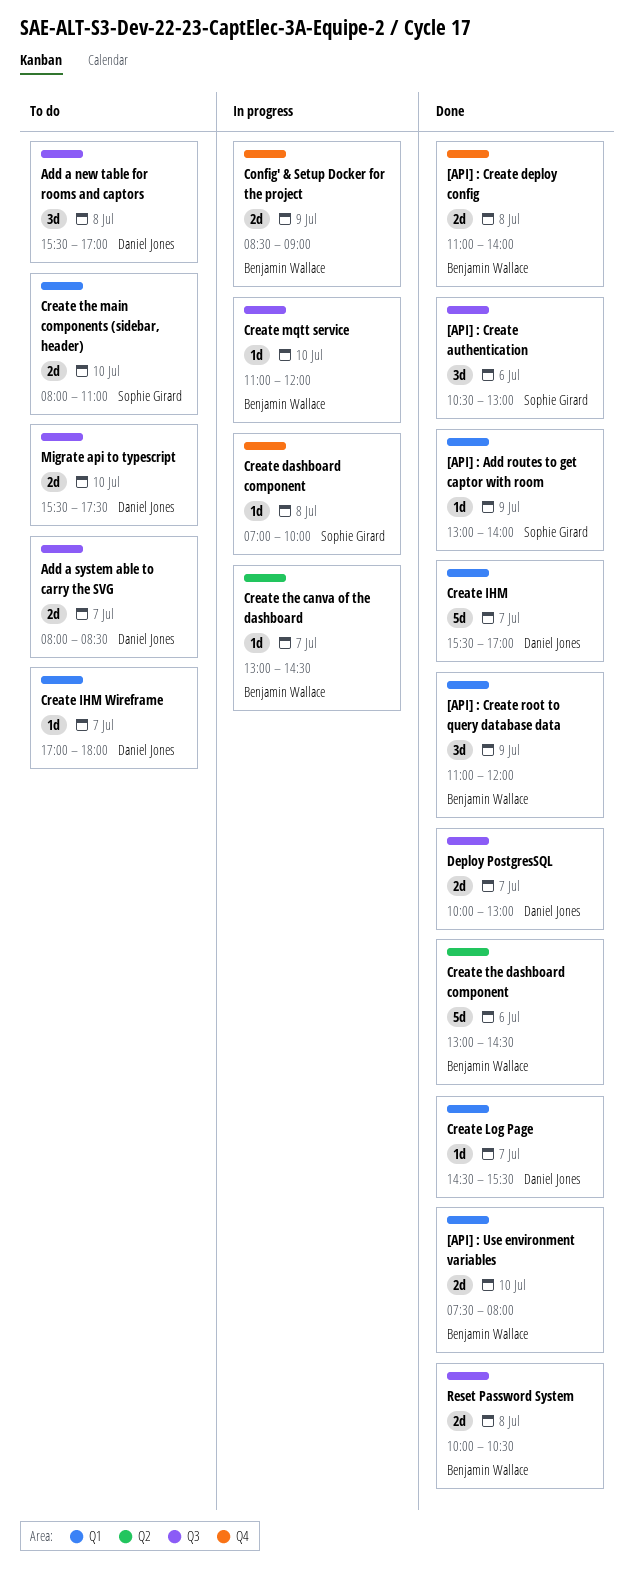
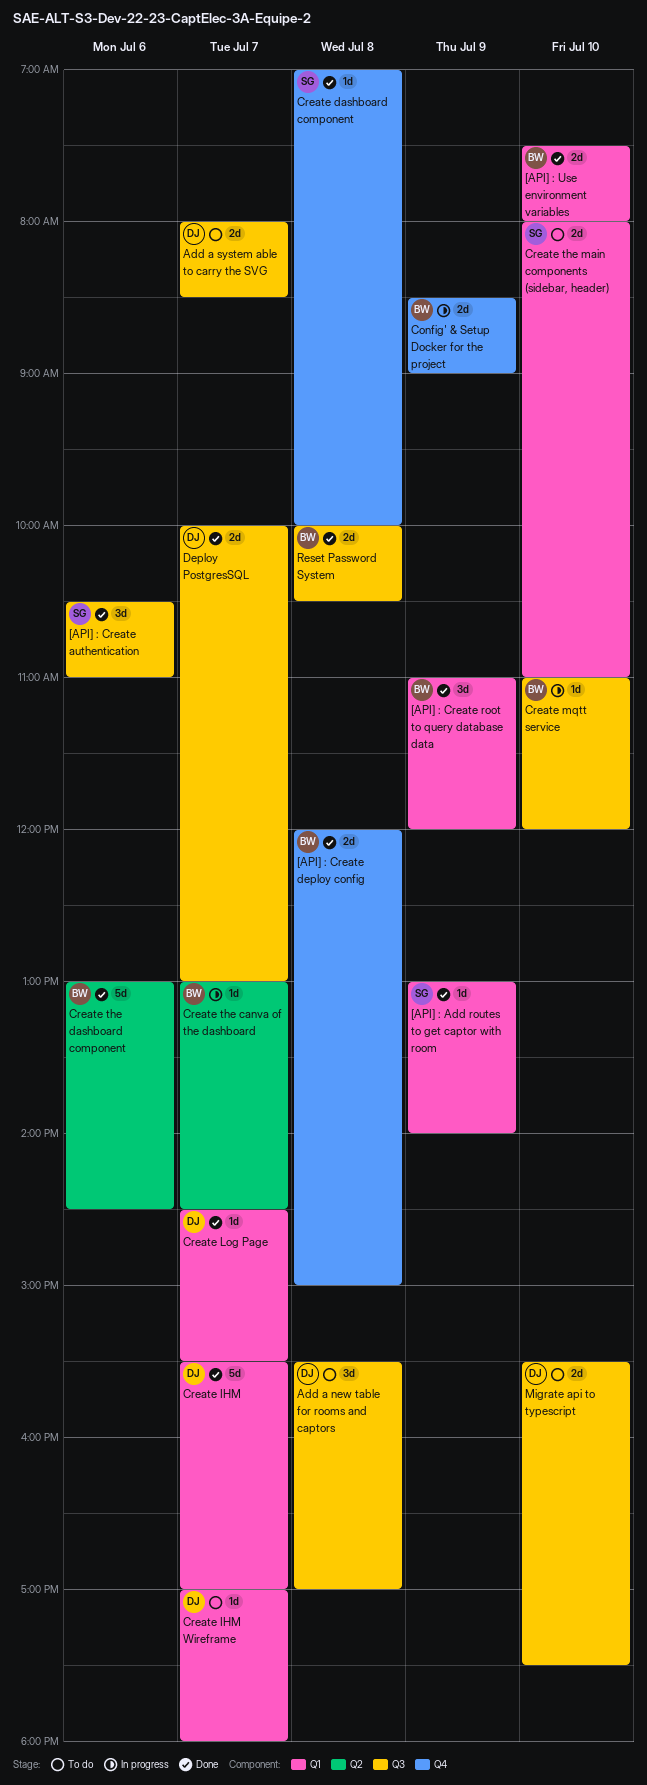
[API] : Create authentication, ends: 13:00 -> 11:00
[API] : Create deploy config, begins: 11:00 -> 12:00
[API] : Create deploy config, ends: 14:00 -> 15:00
Create dashboard component, status: In progress -> Done

